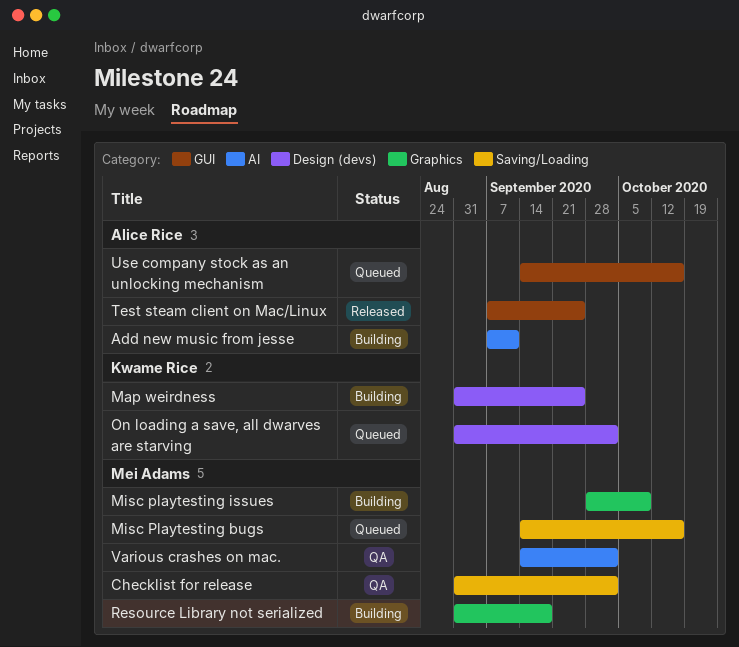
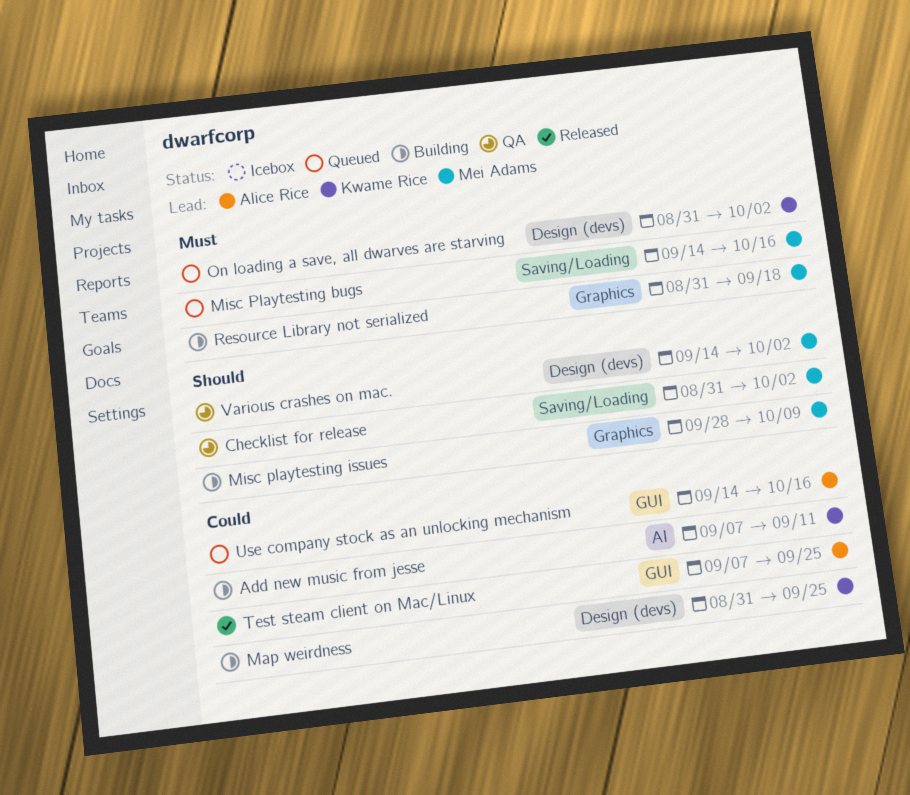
Add new music from jesse, owner: Alice Rice -> Kwame Rice
Various crashes on mac., label: AI -> Design (devs)

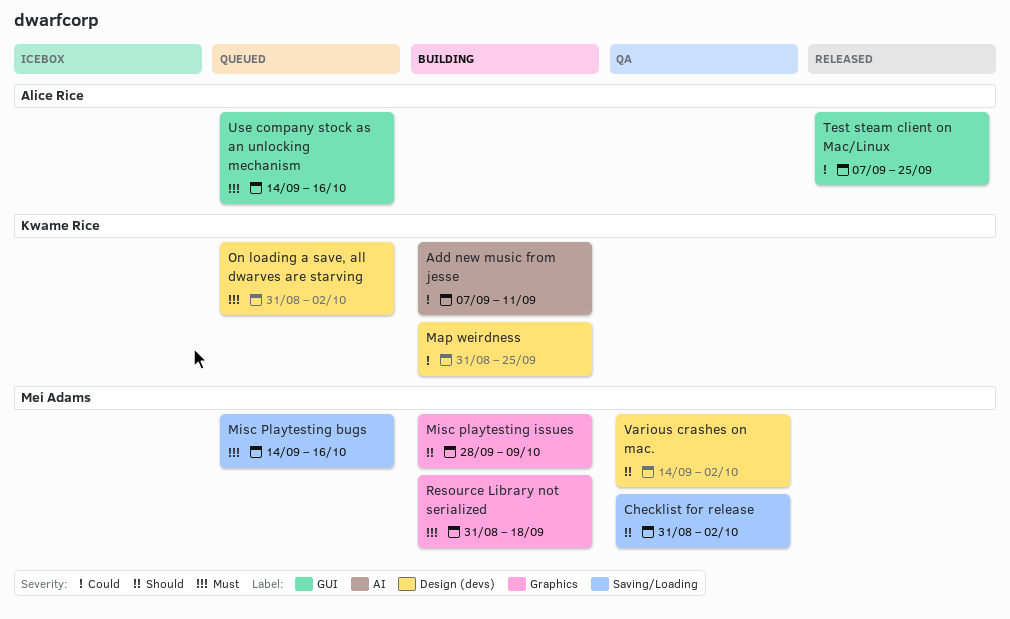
Use company stock as an unlocking mechanism, priority: Could -> Must

